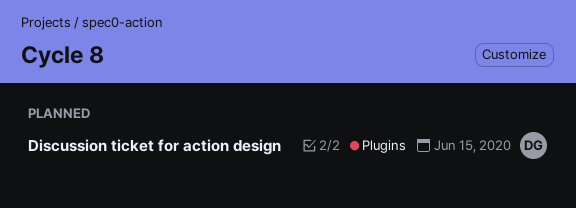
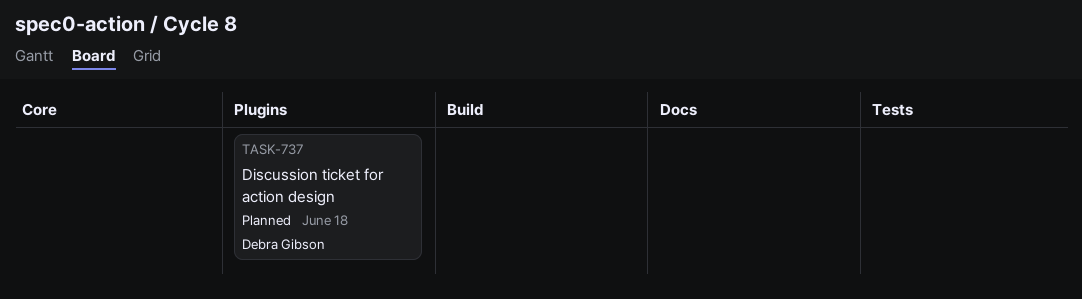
Discussion ticket for action design, due: Jun 15 -> Jun 18

